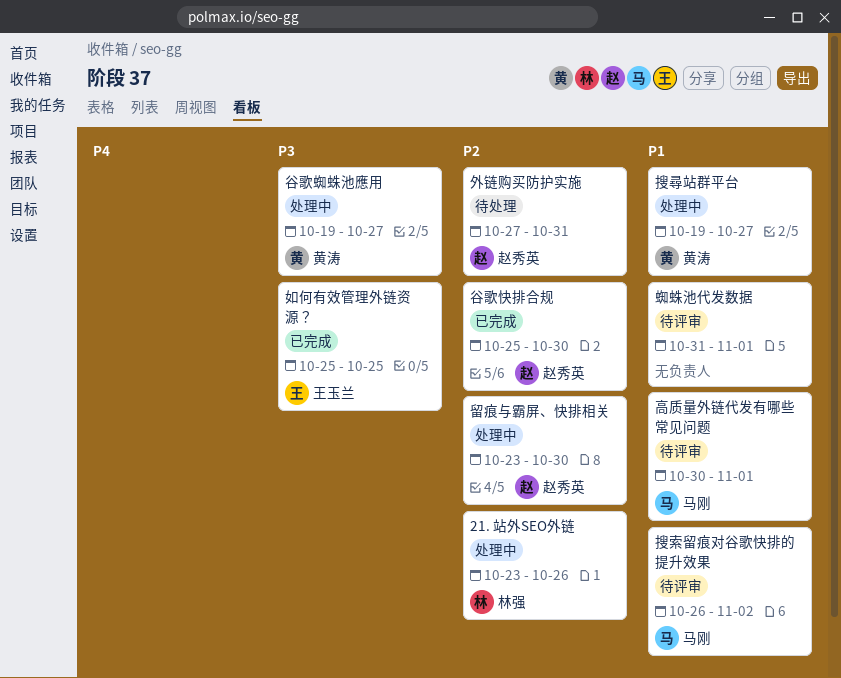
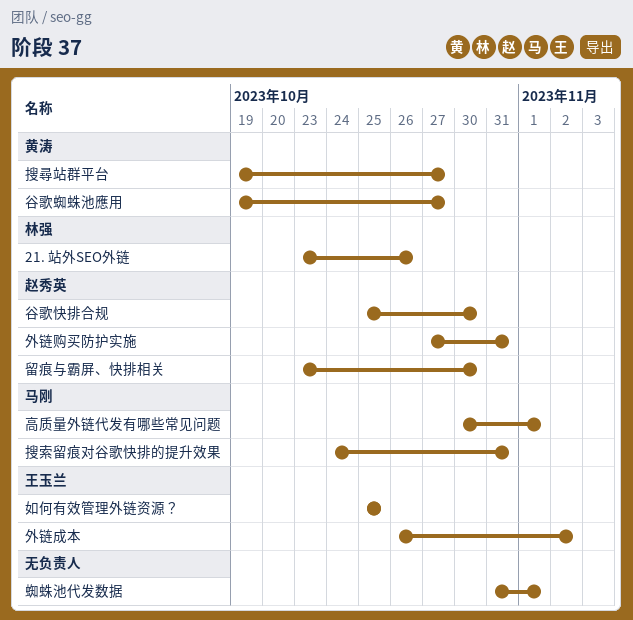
外链成本: none -> present
搜索留痕对谷歌快排的提升效果, start: Oct 26 -> Oct 24
搜索留痕对谷歌快排的提升效果, due: Nov 2 -> Oct 31

